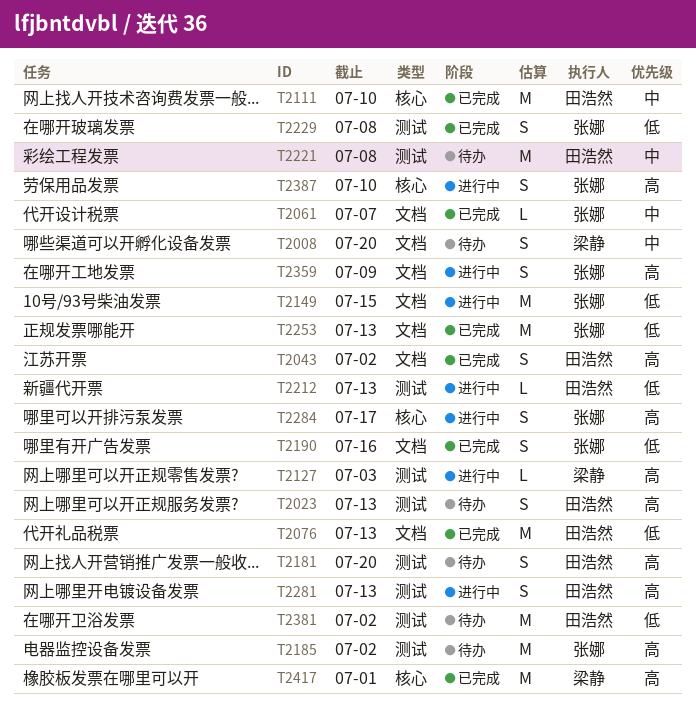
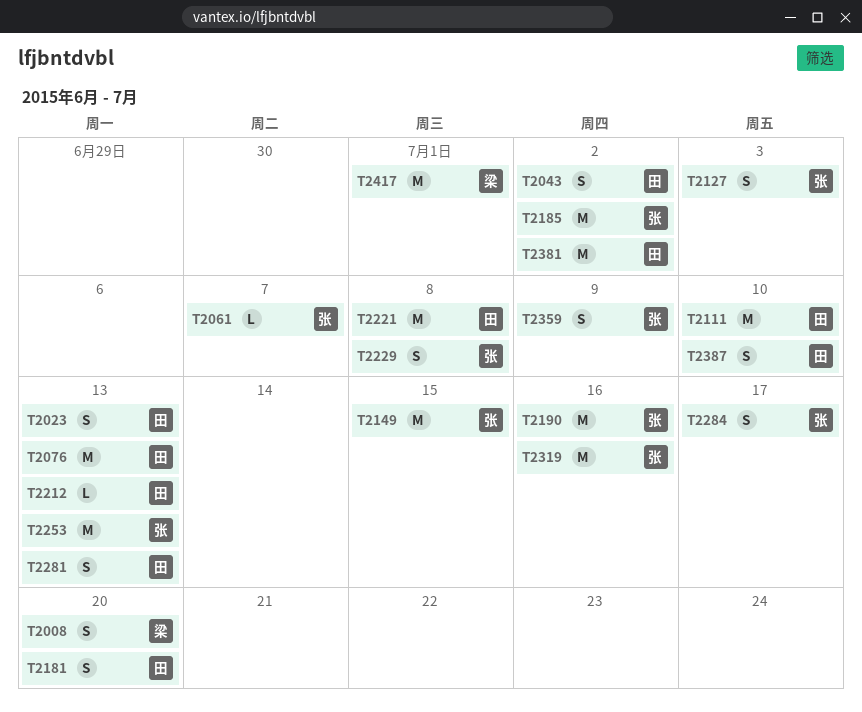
T2127, owner: 梁静 -> 张娜
T2127, estimate: L -> S
T2190, estimate: S -> M
T2319: none -> present
T2387, owner: 张娜 -> 田浩然

